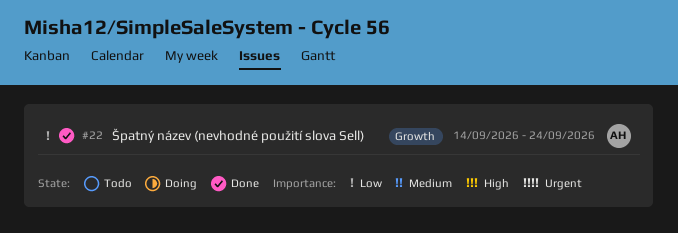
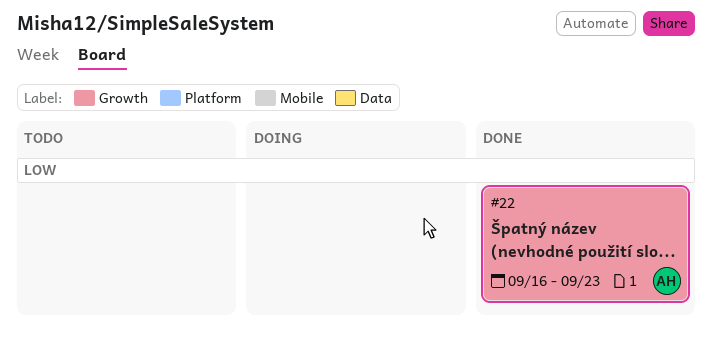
#22, start: Sep 14 -> Sep 16
#22, due: Sep 24 -> Sep 23

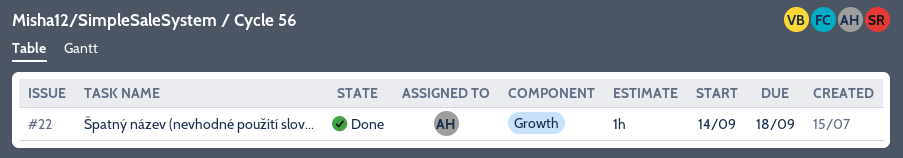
#22, start: Sep 16 -> Sep 14
#22, due: Sep 23 -> Sep 18

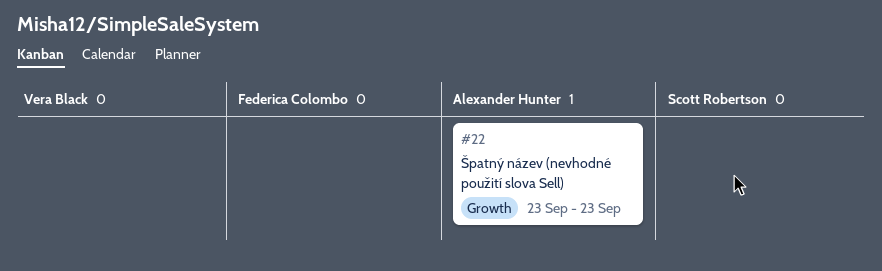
#22, start: Sep 14 -> Sep 23
#22, due: Sep 18 -> Sep 23

